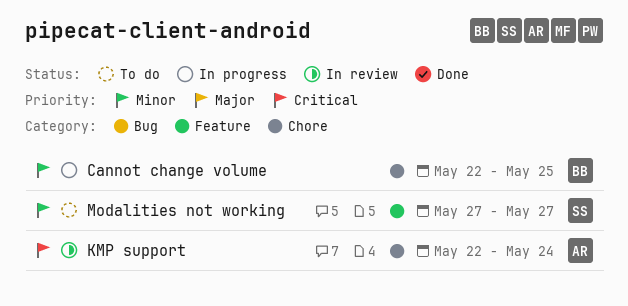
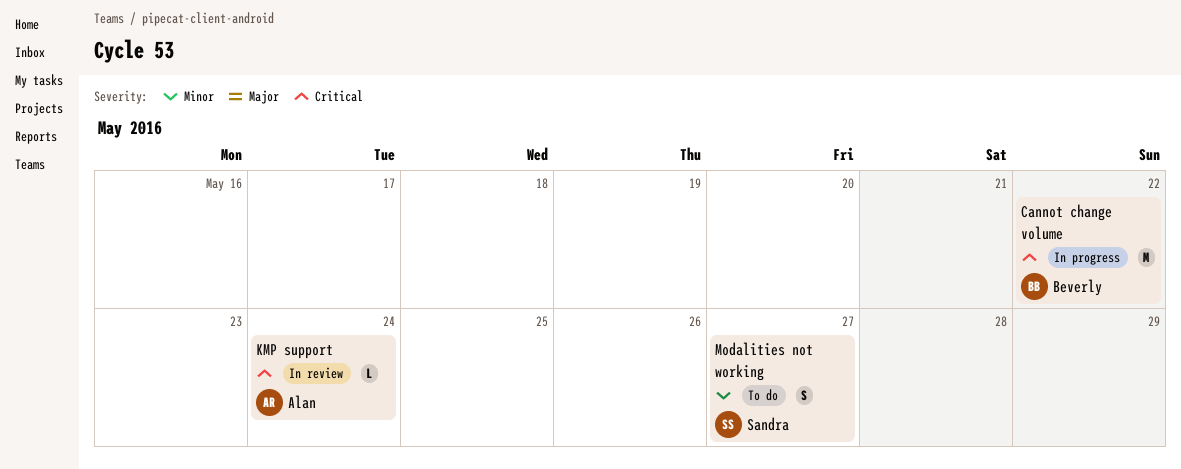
Cannot change volume, priority: Minor -> Critical
Cannot change volume, due: May 25 -> May 22

